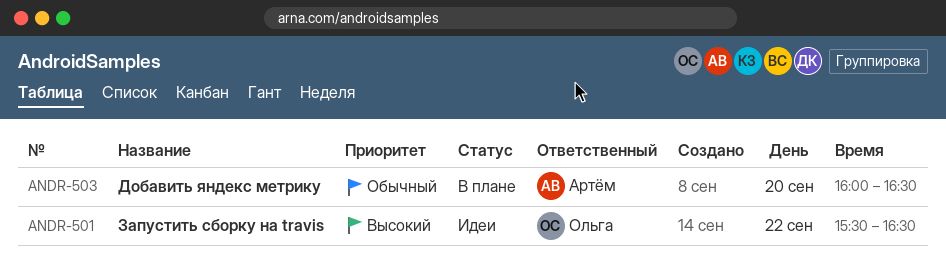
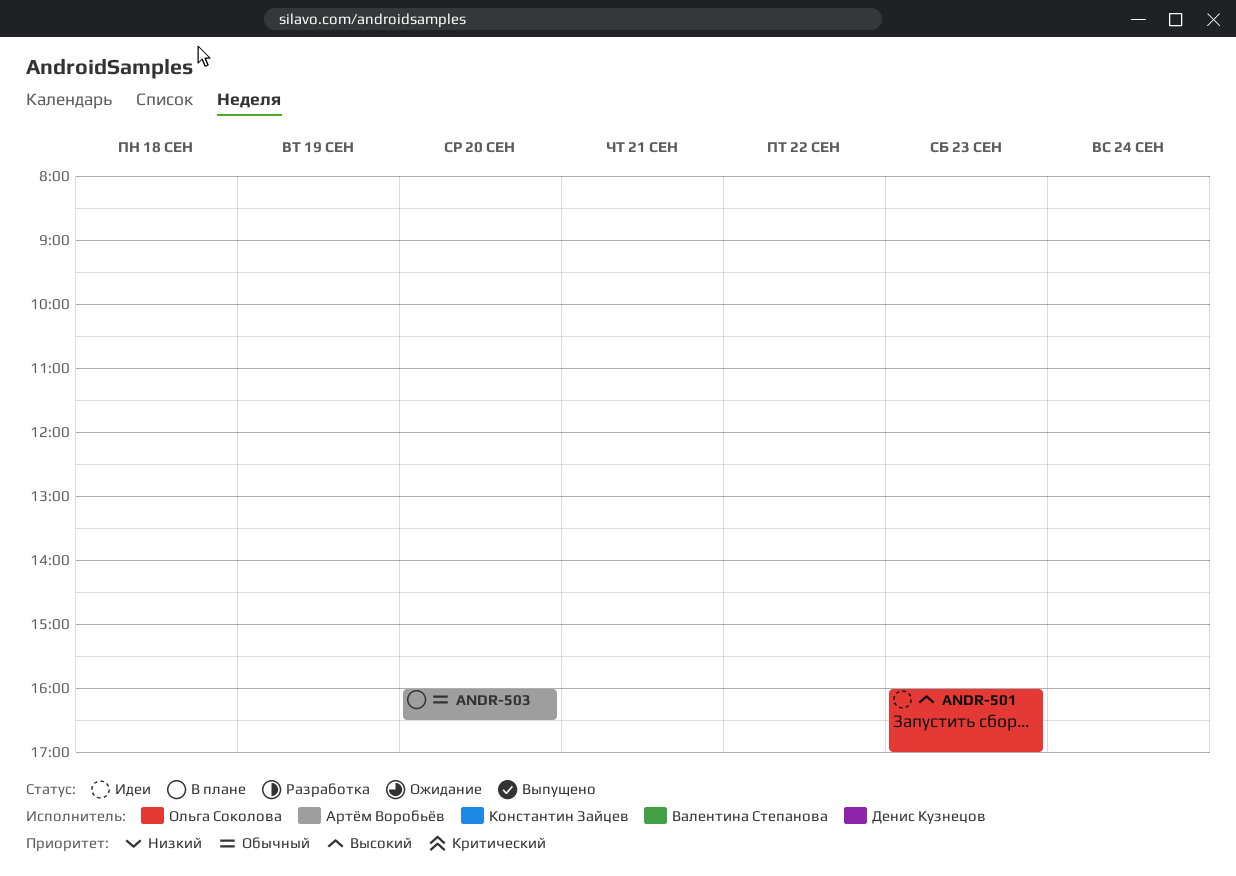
ANDR-501, day: Sep 22 -> Sep 23
ANDR-501, begins: 15:30 -> 16:00
ANDR-501, ends: 16:30 -> 17:00

